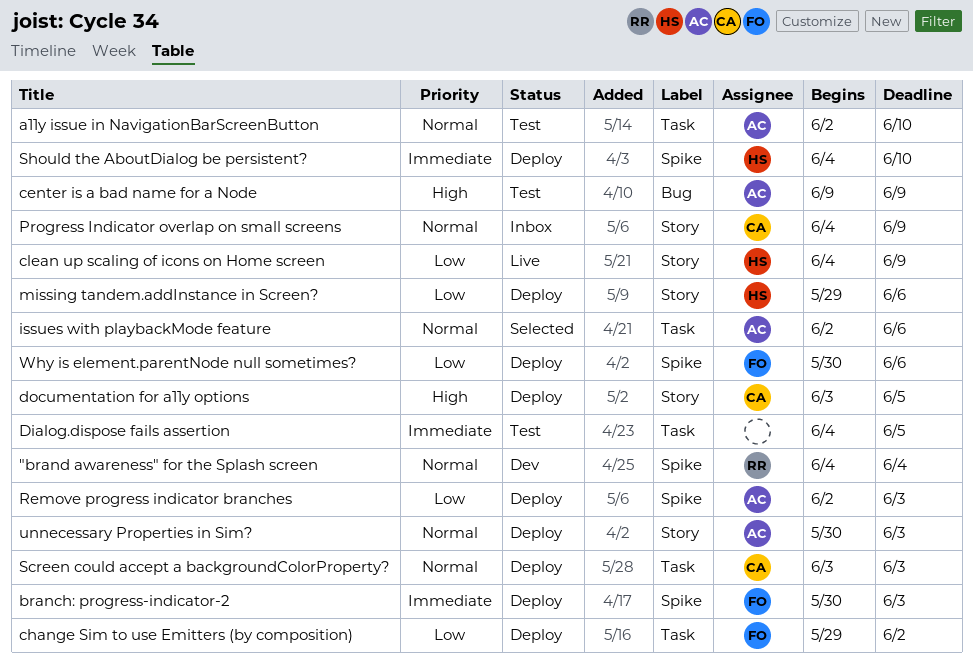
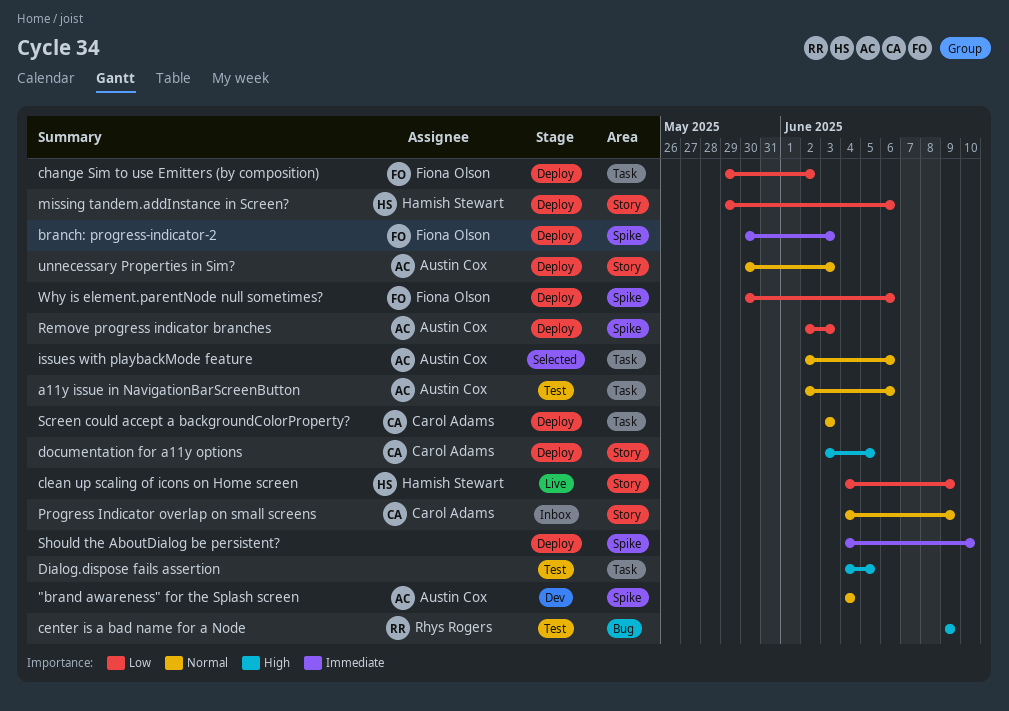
"brand awareness" for the Splash screen, owner: Rhys Rogers -> Austin Cox
a11y issue in NavigationBarScreenButton, due: Jun 10 -> Jun 6
center is a bad name for a Node, owner: Austin Cox -> Rhys Rogers
Dialog.dispose fails assertion, priority: Immediate -> High
Should the AboutDialog be persistent?, owner: Hamish Stewart -> none

